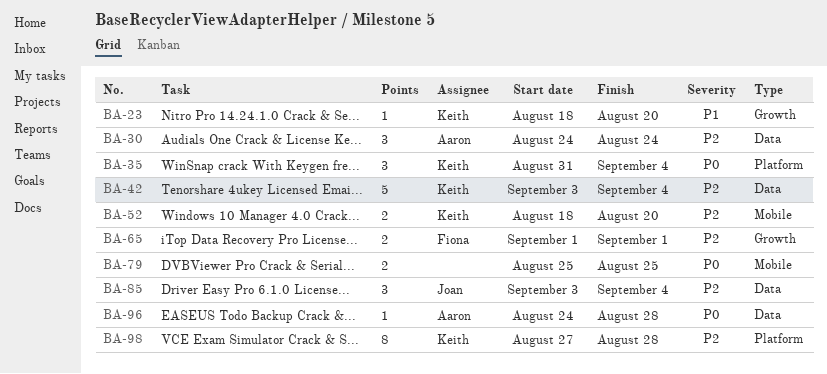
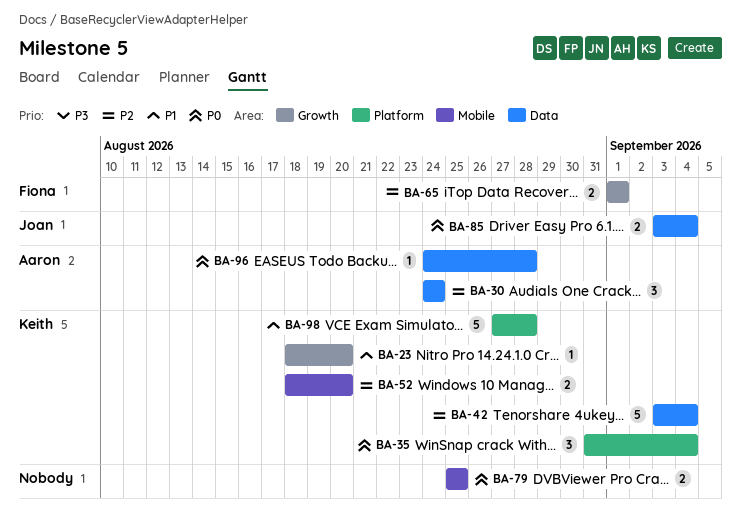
BA-85, priority: P2 -> P0
BA-85, estimate: 3 -> 2
BA-98, priority: P2 -> P1
BA-98, estimate: 8 -> 5

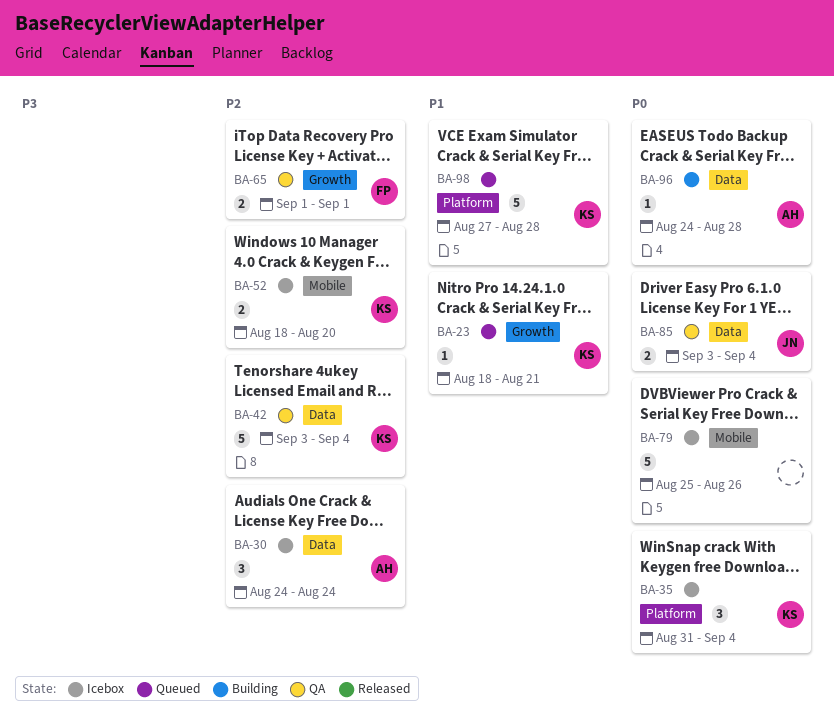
BA-23, due: Aug 20 -> Aug 21
BA-79, estimate: 2 -> 5
BA-79, due: Aug 25 -> Aug 26

